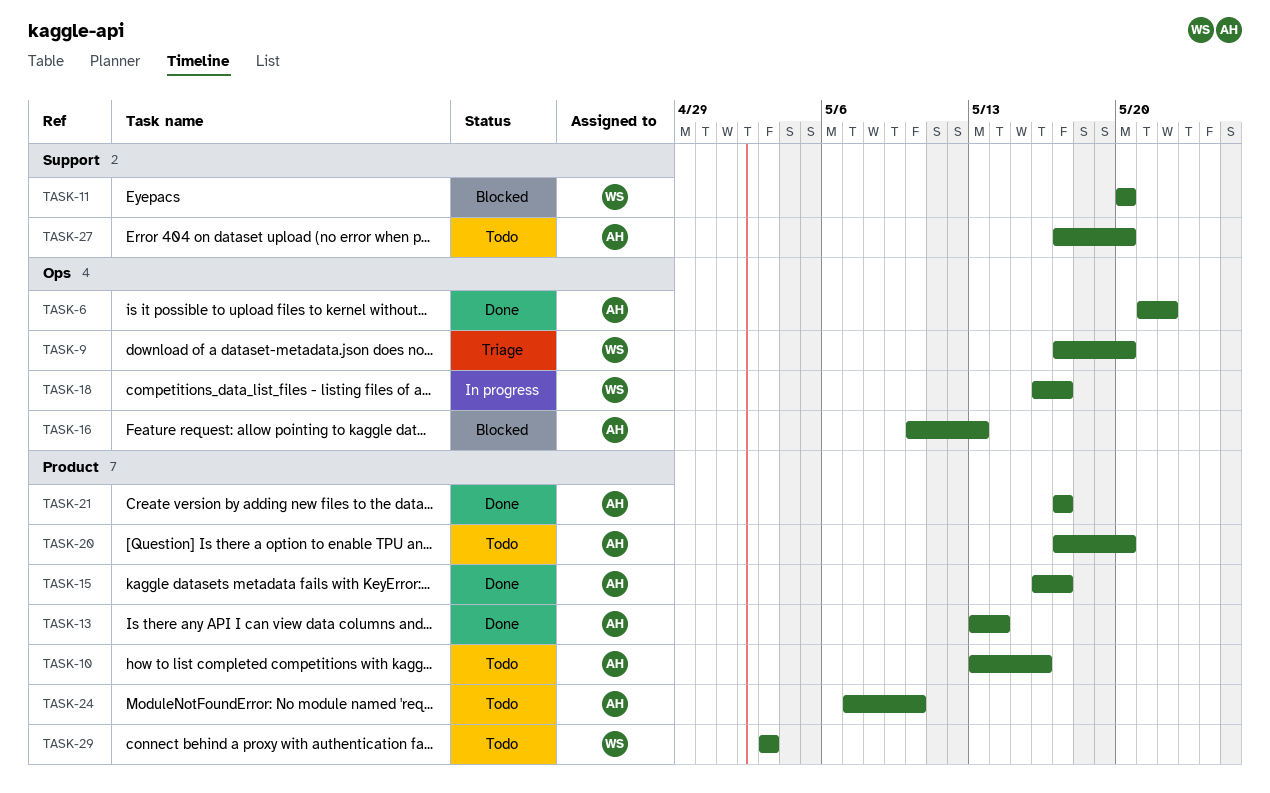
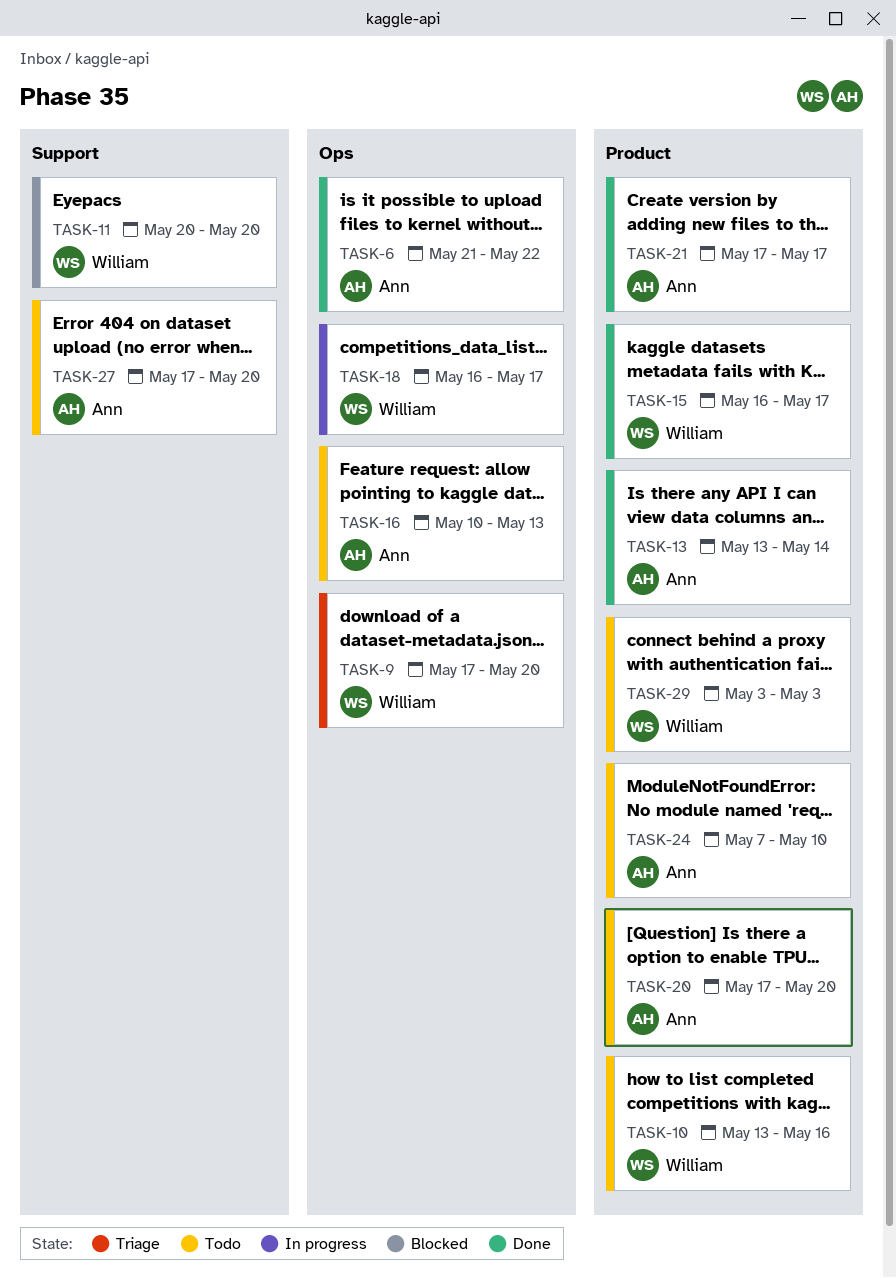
TASK-10, owner: Ann -> William
TASK-15, owner: Ann -> William
TASK-16, status: Blocked -> Todo

